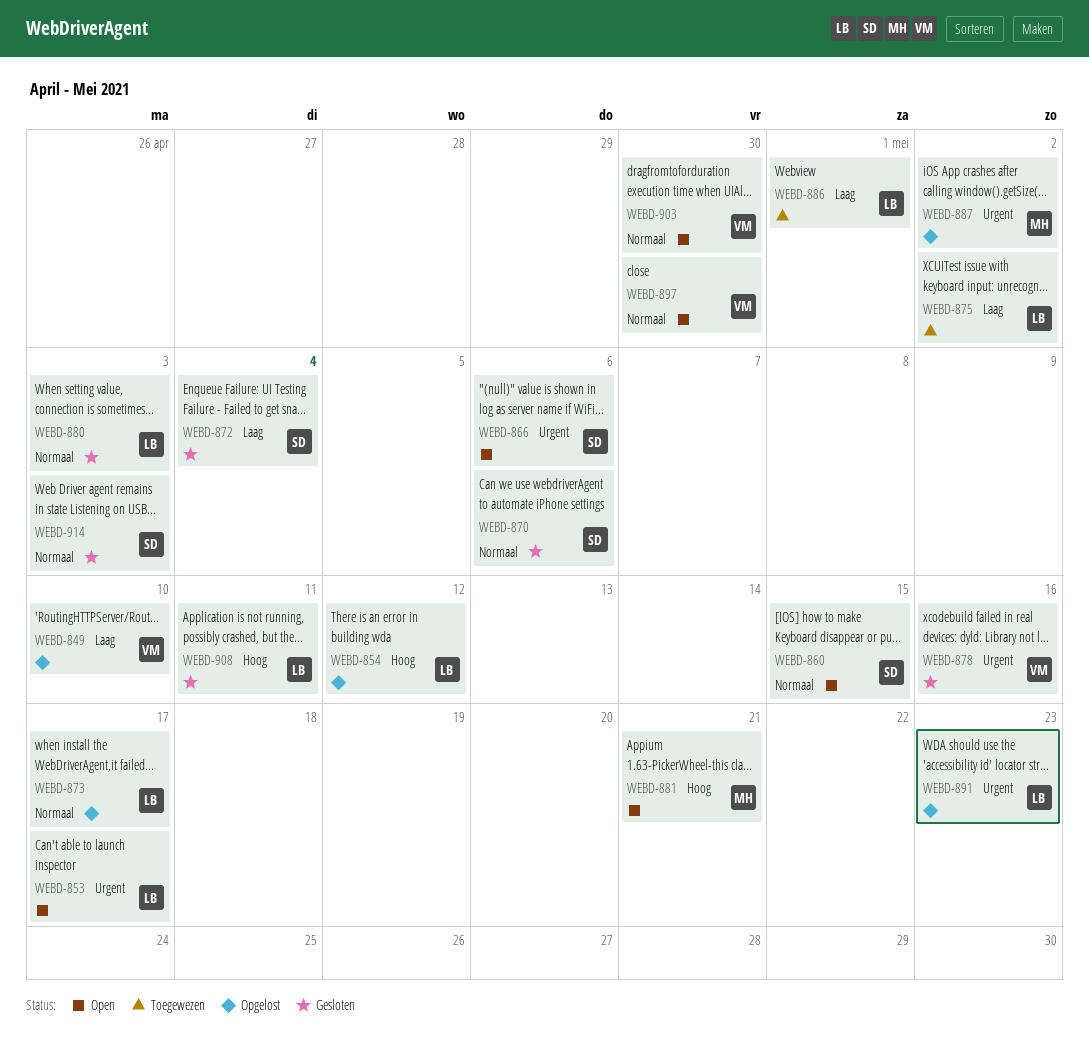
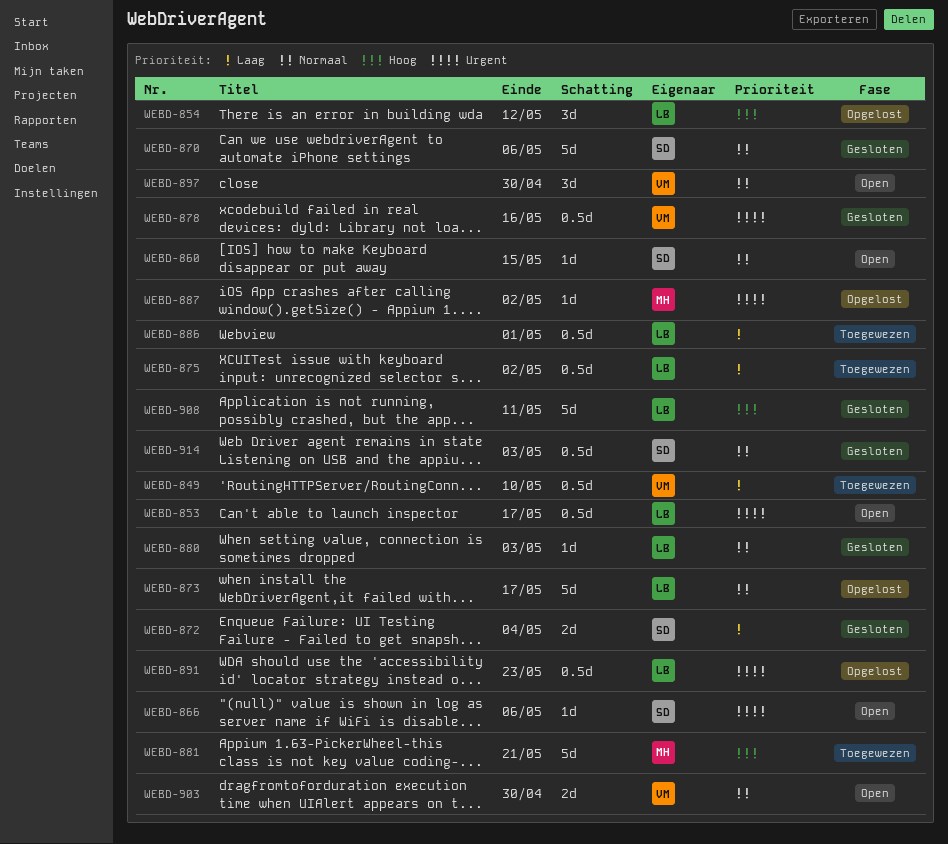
WEBD-849, status: Opgelost -> Toegewezen
WEBD-881, status: Open -> Toegewezen

